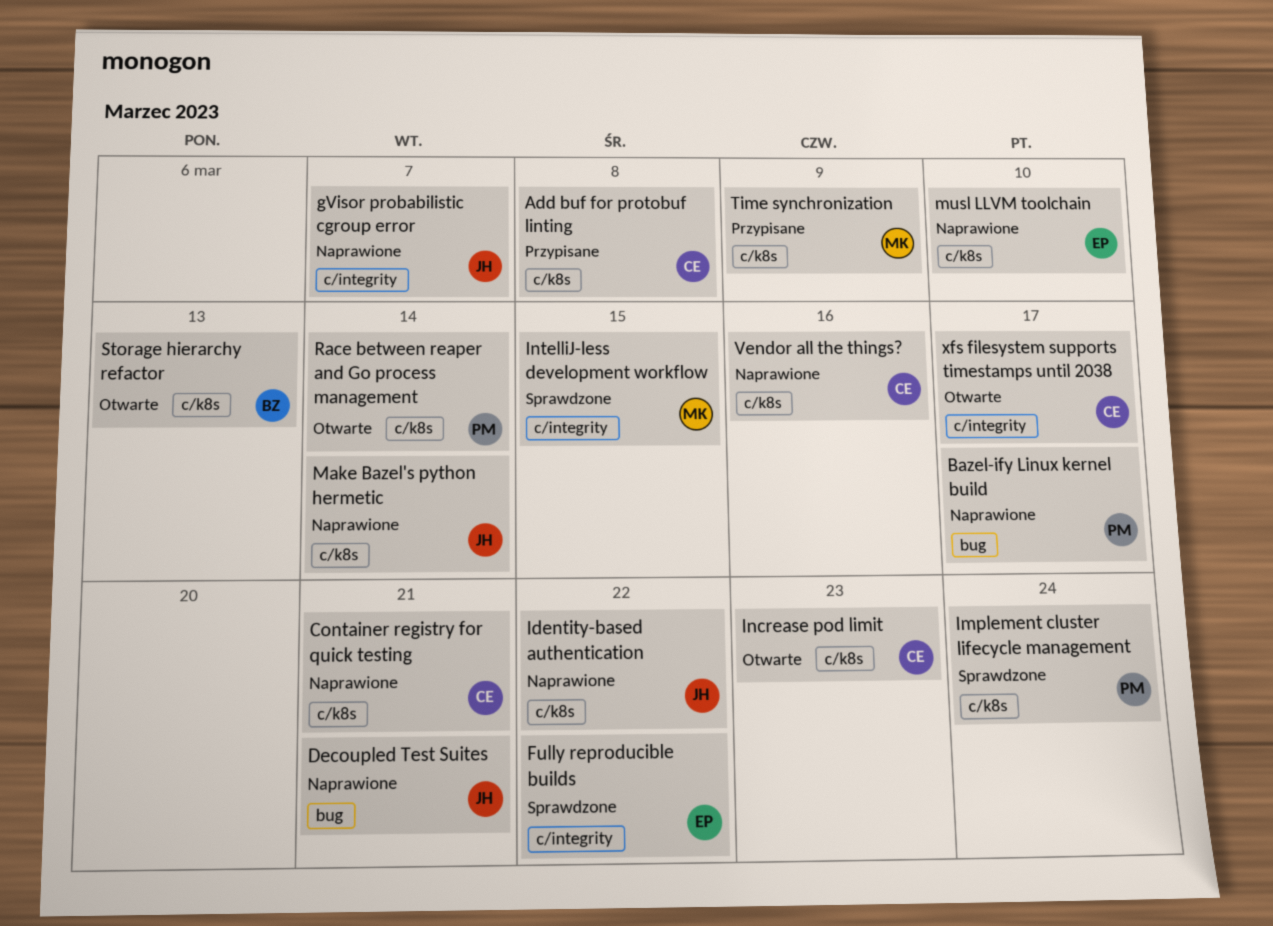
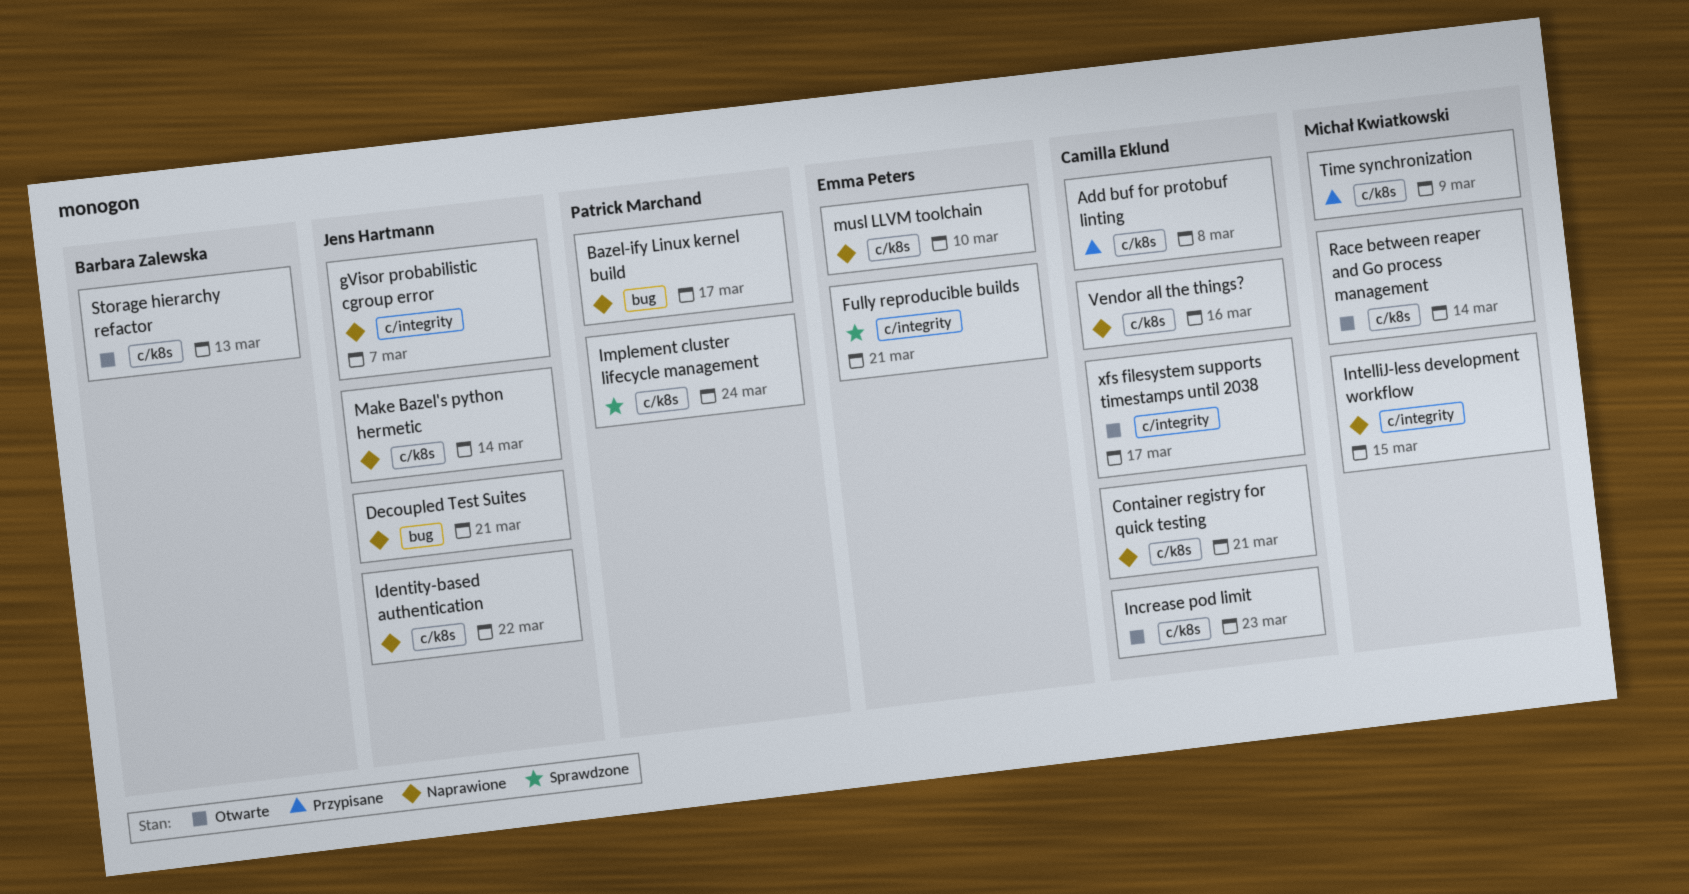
Fully reproducible builds, due: Mar 22 -> Mar 21
IntelliJ-less development workflow, status: Sprawdzone -> Naprawione
Race between reaper and Go process management, owner: Patrick Marchand -> Michał Kwiatkowski

